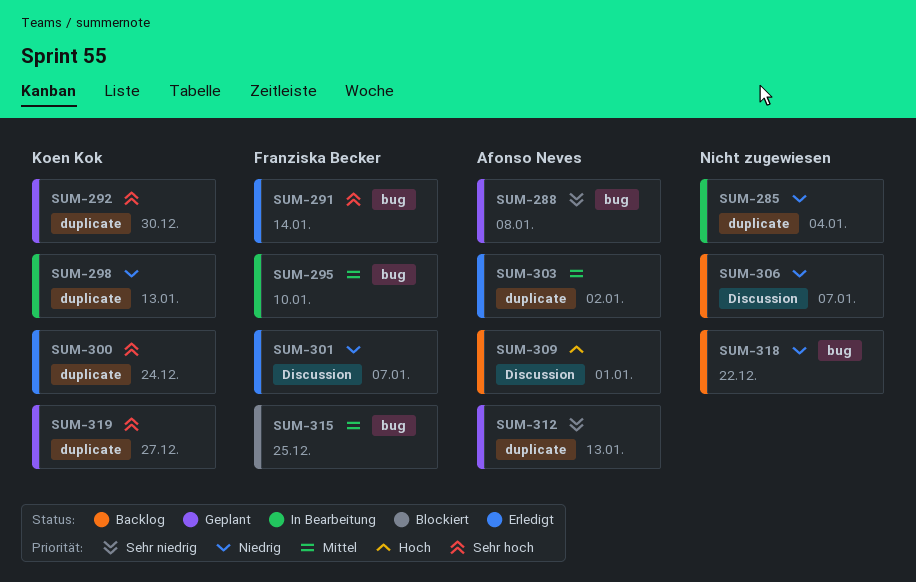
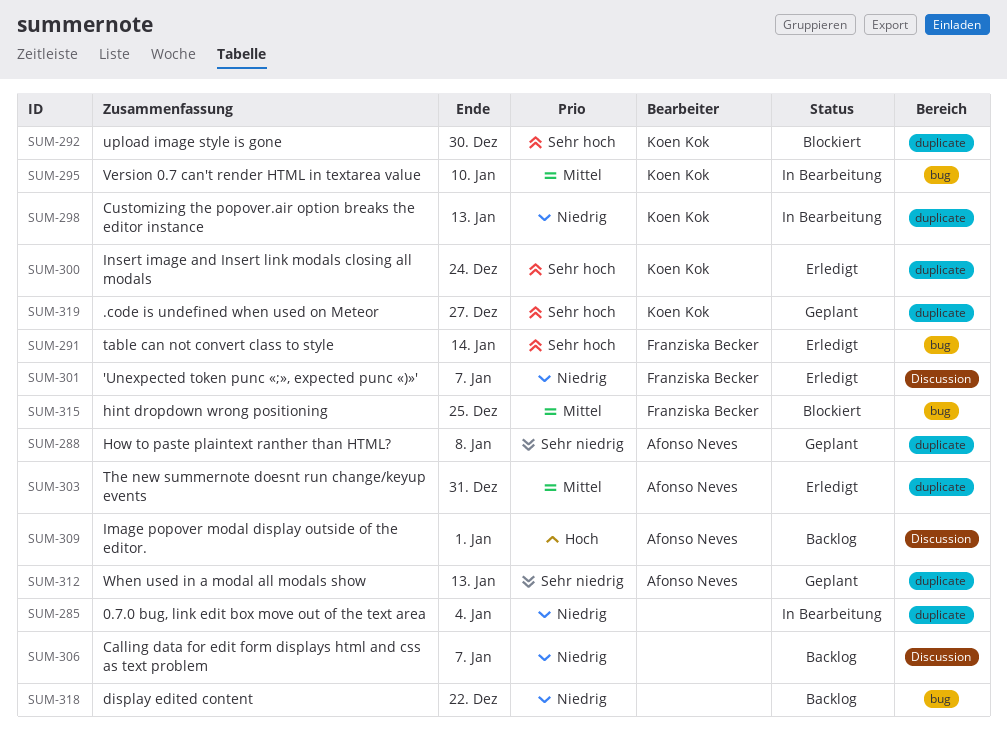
SUM-288, label: bug -> duplicate
SUM-292, status: Geplant -> Blockiert
SUM-295, owner: Franziska Becker -> Koen Kok
SUM-303, due: Jan 2 -> Dec 31

